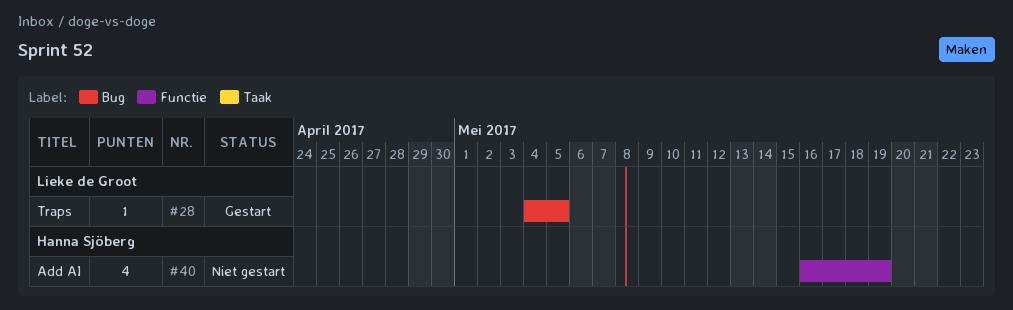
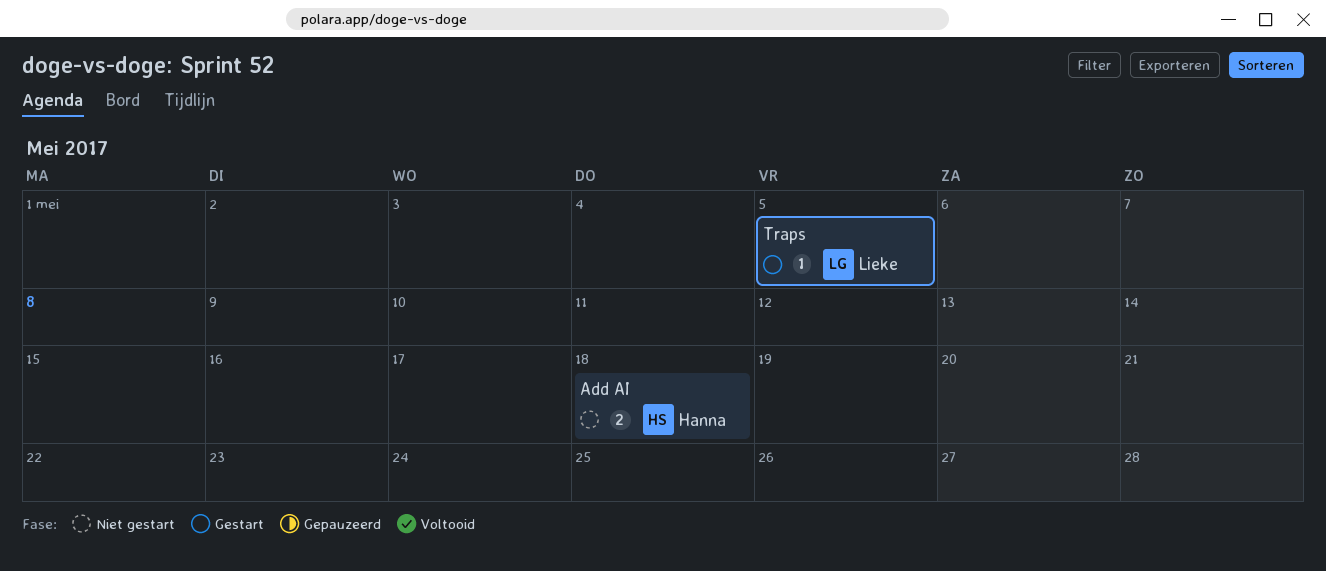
Add AI, estimate: 4 -> 2
Add AI, due: May 19 -> May 18

